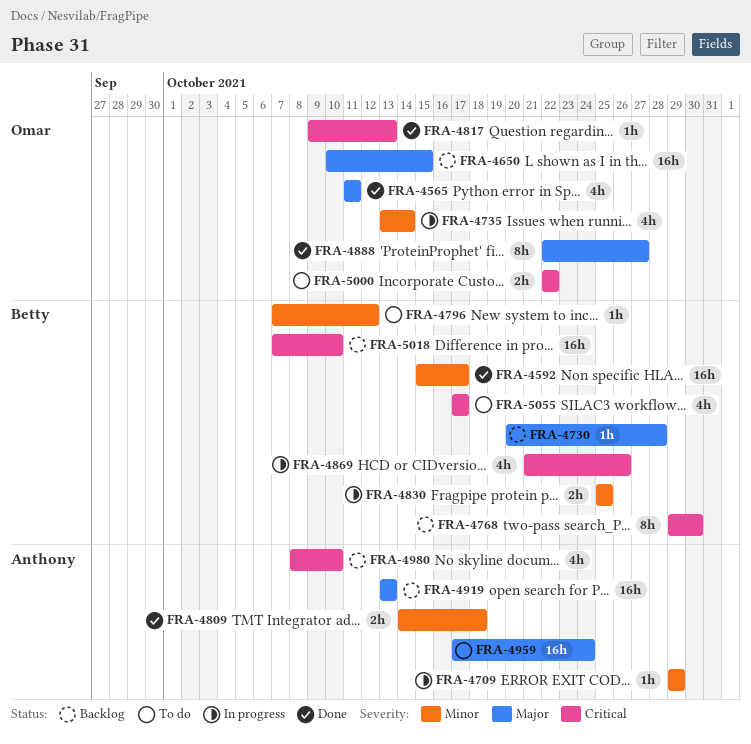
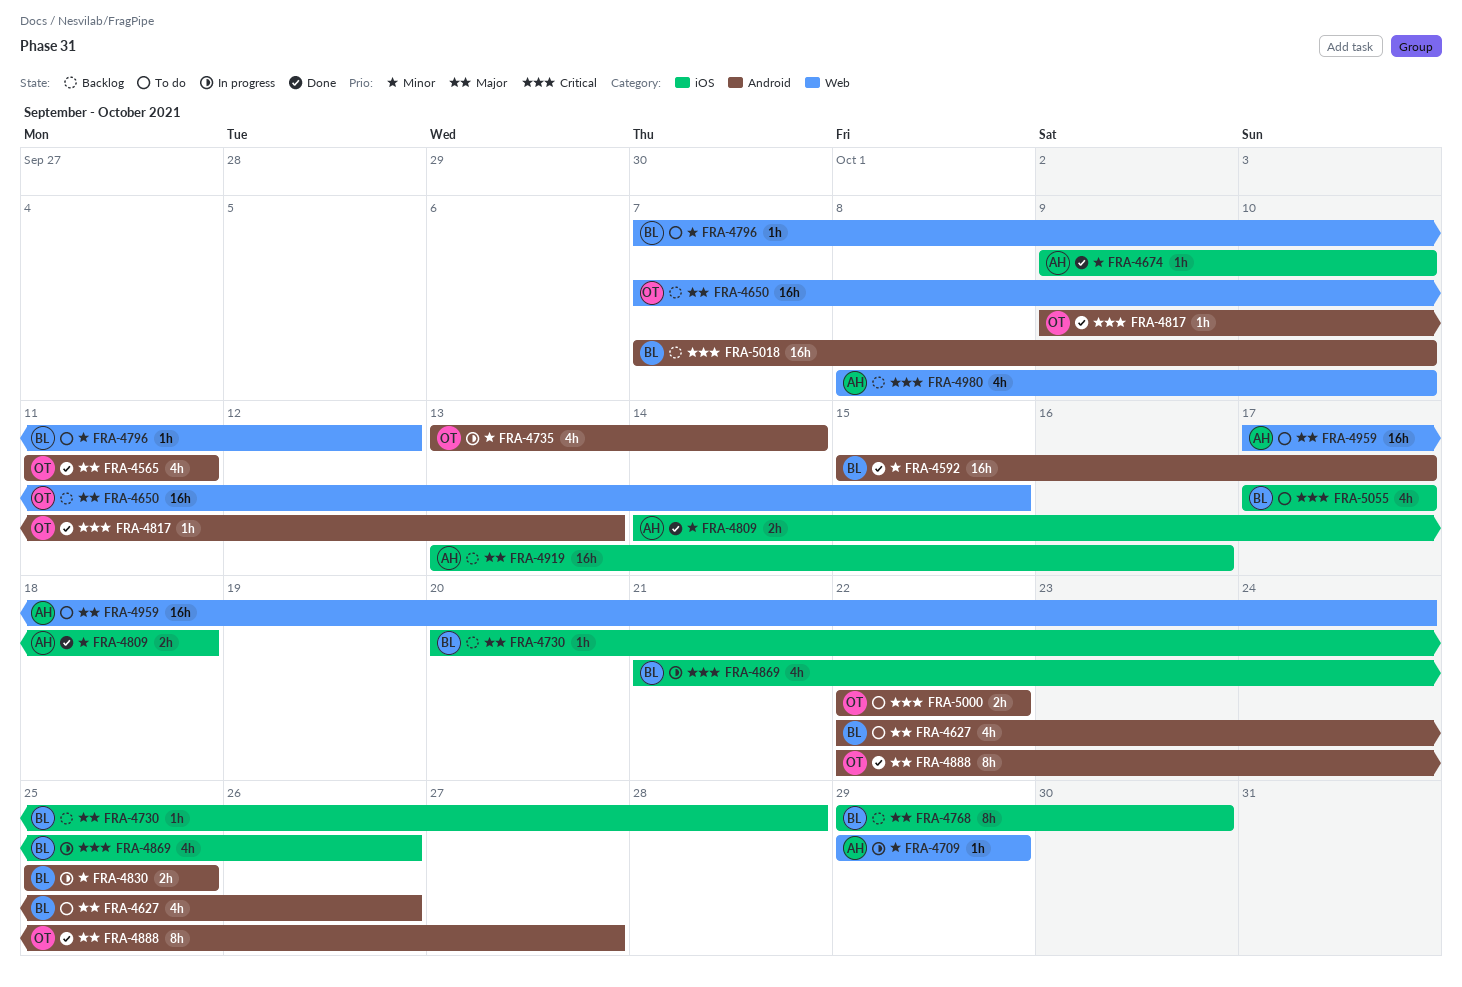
FRA-4627: none -> present
FRA-4650, start: Oct 10 -> Oct 7
FRA-4674: none -> present
FRA-4768, priority: Critical -> Major
FRA-4919, due: Oct 13 -> Oct 16

